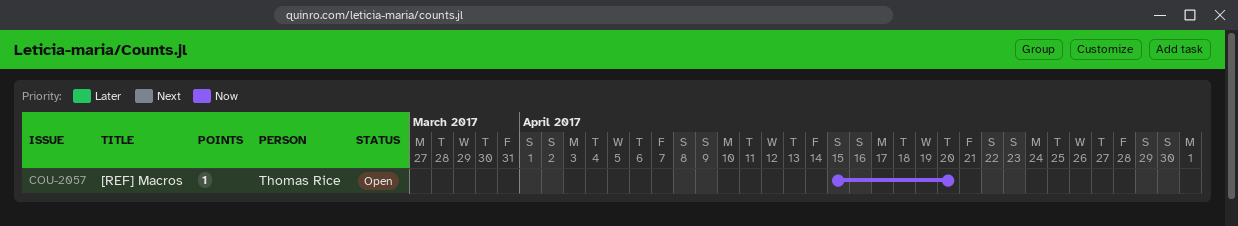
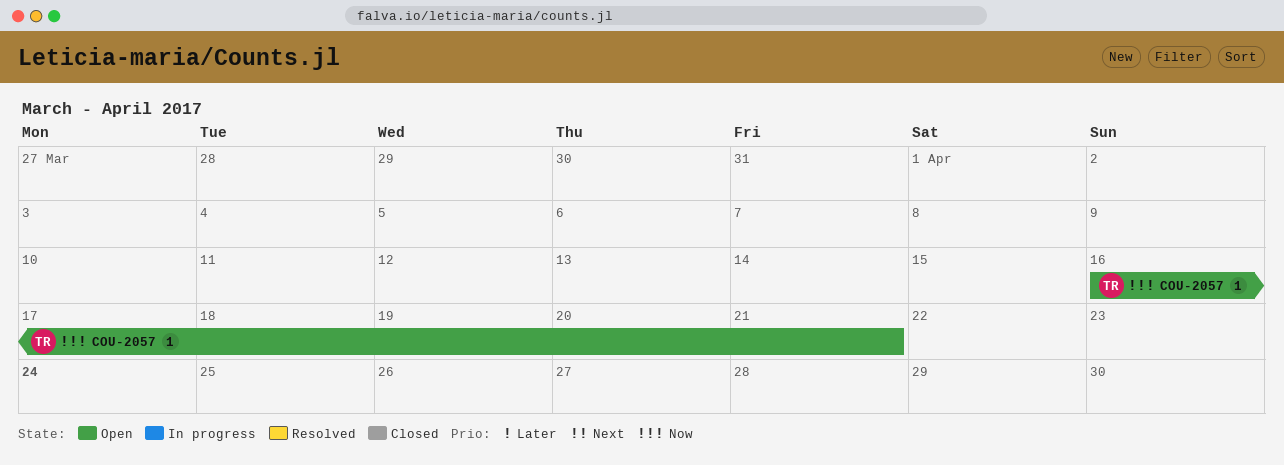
COU-2057, start: Apr 15 -> Apr 16
COU-2057, due: Apr 20 -> Apr 21

